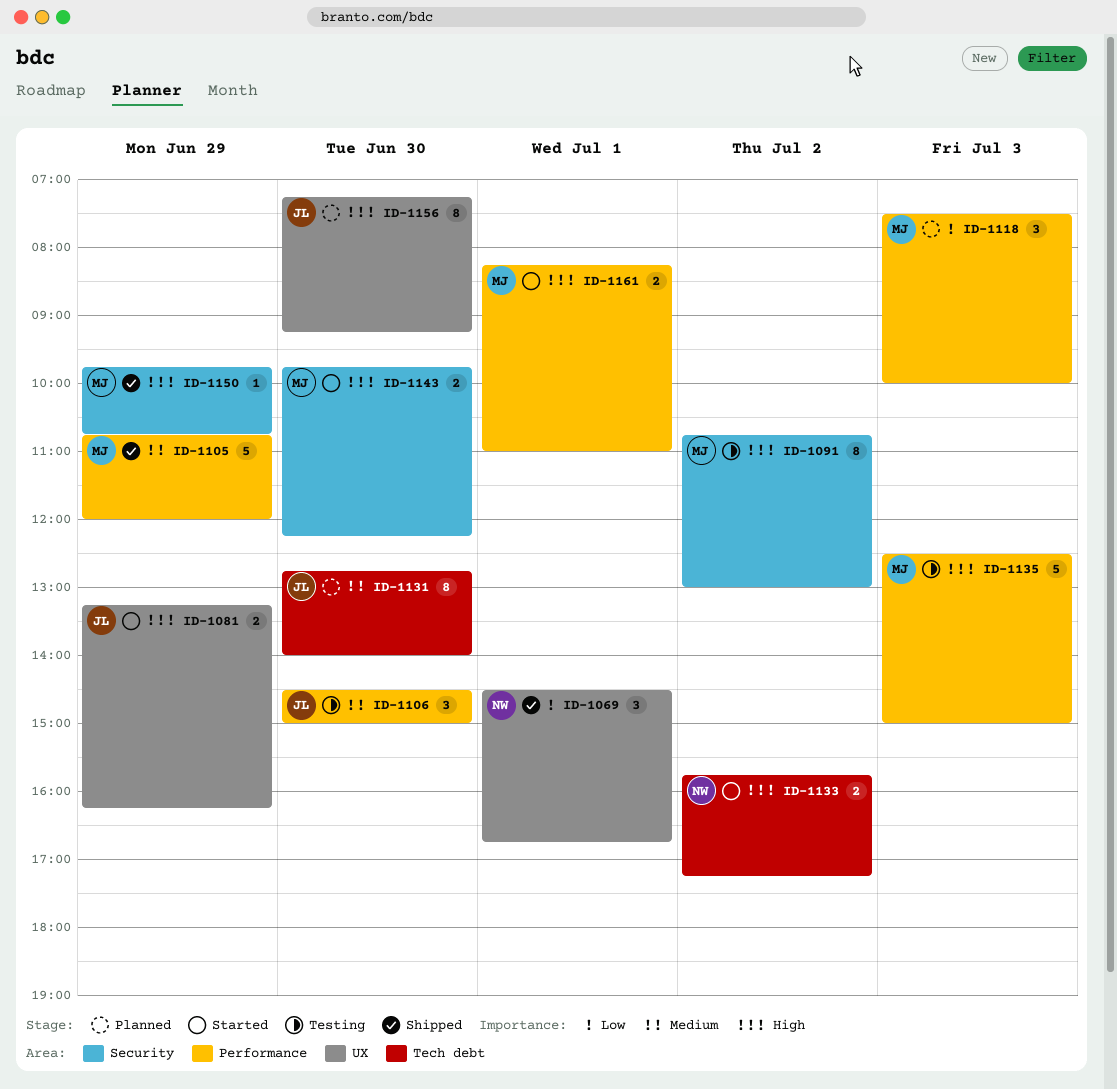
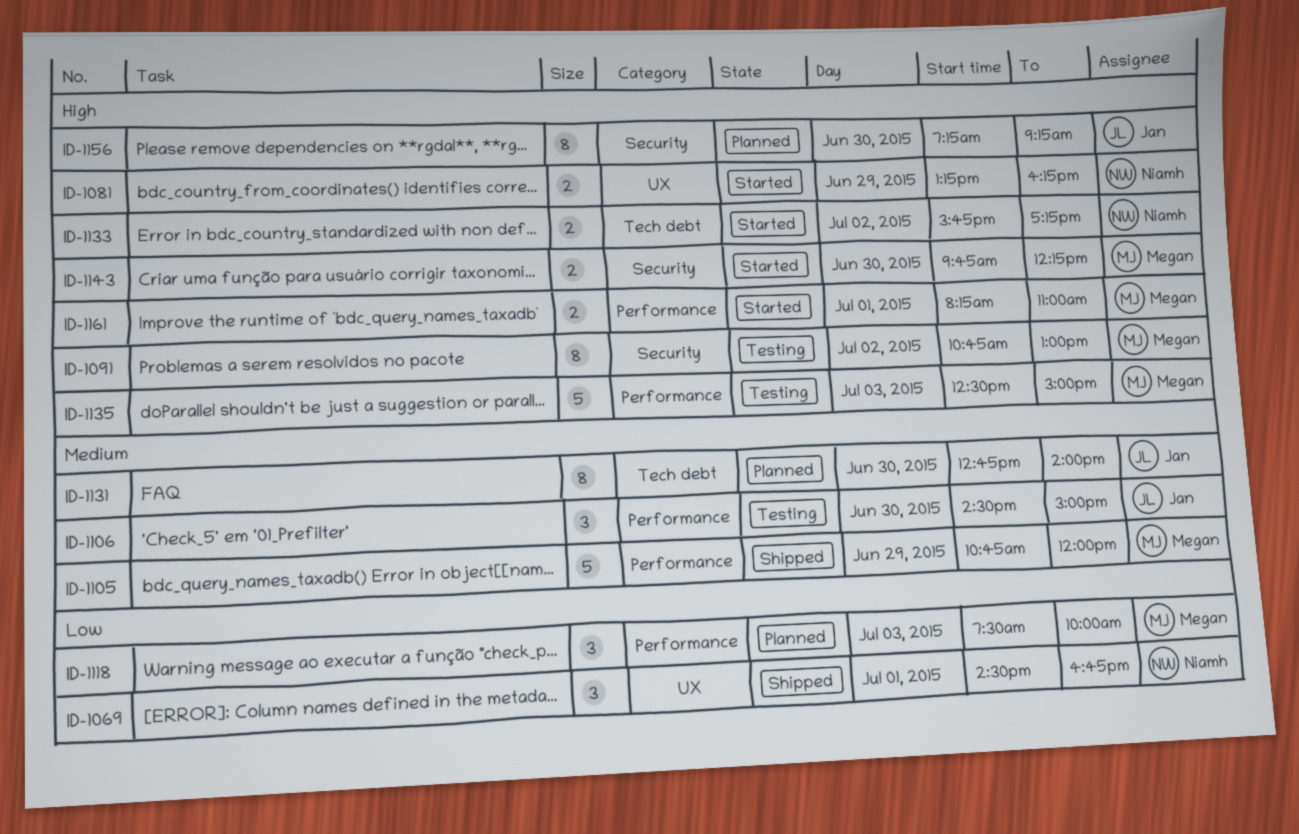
ID-1081, owner: Jan -> Niamh
ID-1150: present -> none
ID-1156, label: UX -> Security

